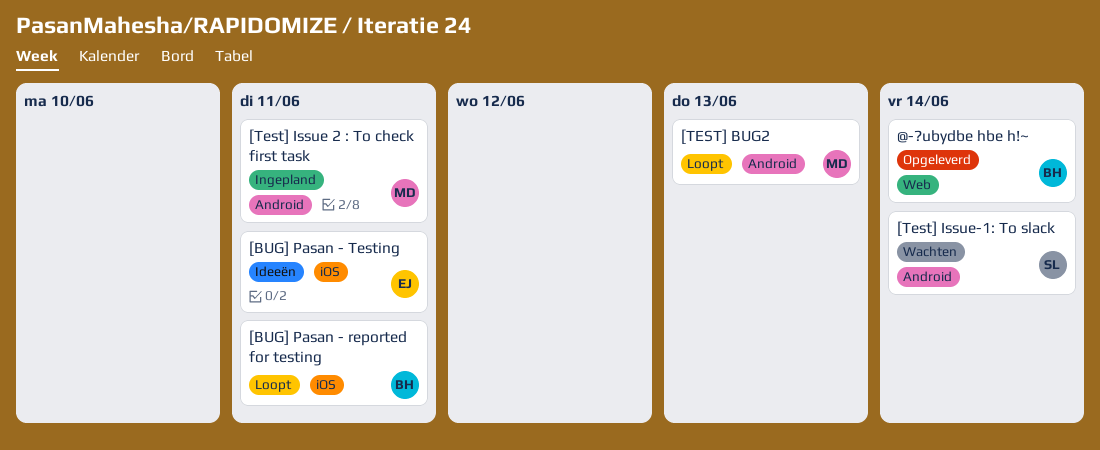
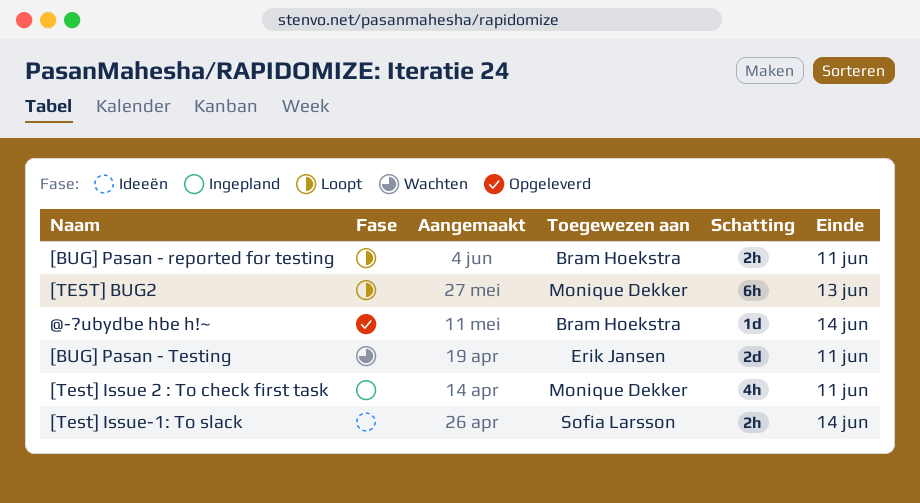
[BUG] Pasan - Testing, status: Ideeën -> Wachten
[Test] Issue-1: To slack, status: Wachten -> Ideeën

